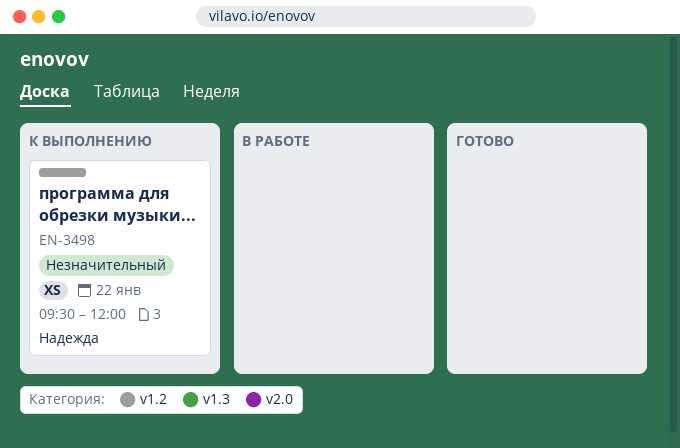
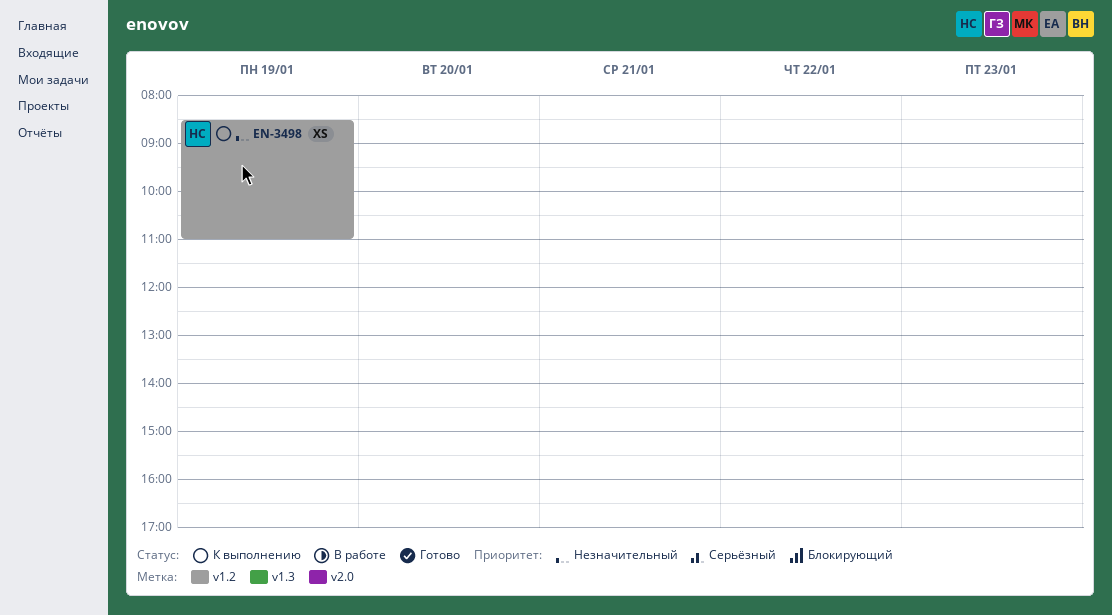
EN-3498, day: Jan 22 -> Jan 19
EN-3498, begins: 09:30 -> 08:30
EN-3498, ends: 12:00 -> 11:00

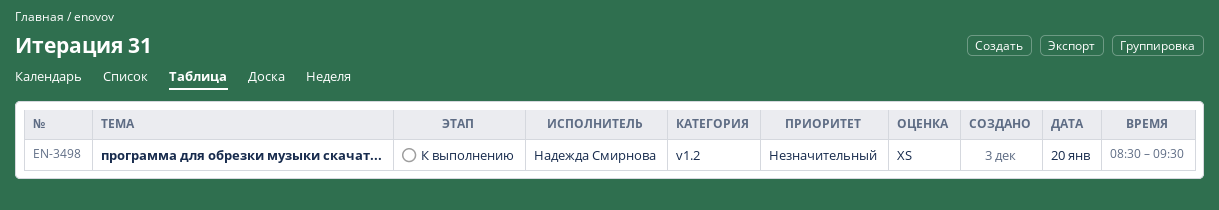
EN-3498, day: Jan 19 -> Jan 20
EN-3498, ends: 11:00 -> 09:30

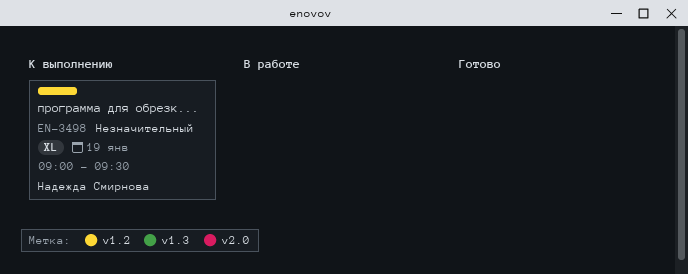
EN-3498, estimate: XS -> XL
EN-3498, day: Jan 20 -> Jan 19
EN-3498, begins: 08:30 -> 09:00

